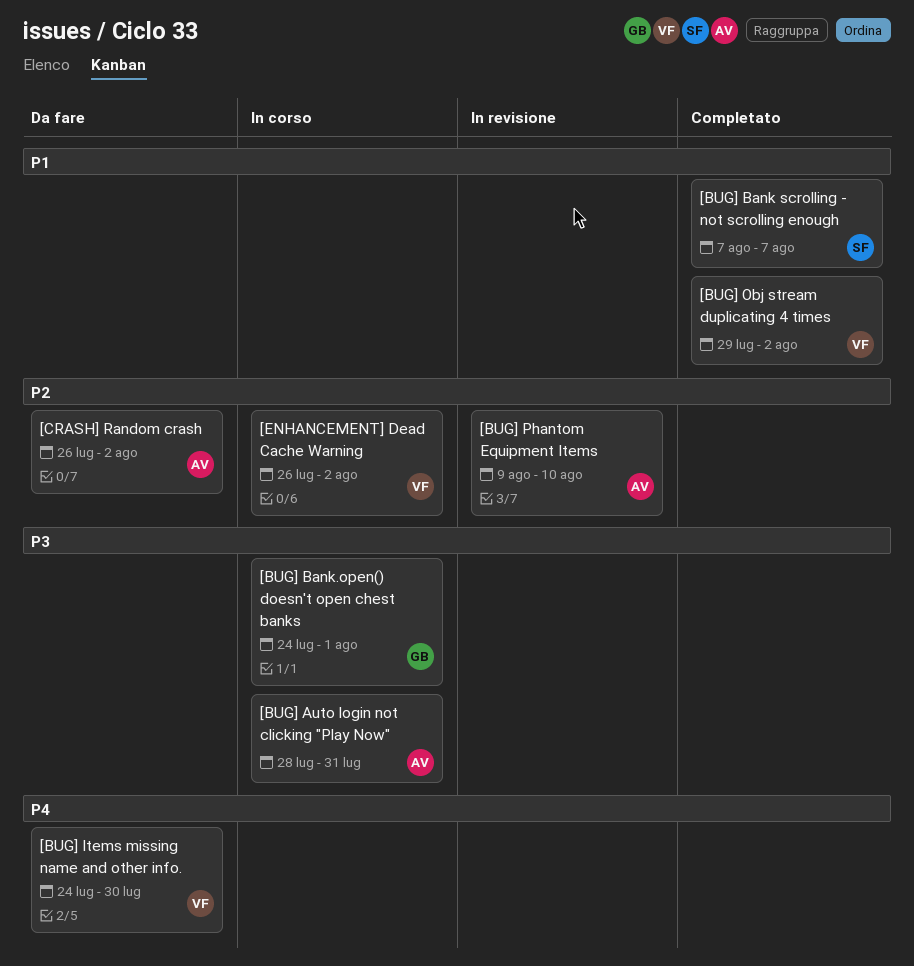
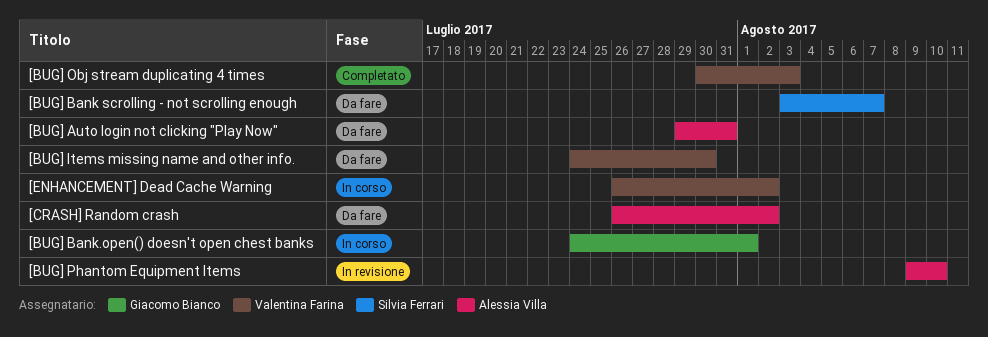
[BUG] Auto login not clicking "Play Now", status: In corso -> Da fare
[BUG] Auto login not clicking "Play Now", start: Jul 28 -> Jul 29
[BUG] Bank scrolling - not scrolling enough, status: Completato -> Da fare
[BUG] Bank scrolling - not scrolling enough, start: Aug 7 -> Aug 3
[BUG] Obj stream duplicating 4 times, start: Jul 29 -> Jul 30
[BUG] Obj stream duplicating 4 times, due: Aug 2 -> Aug 3

